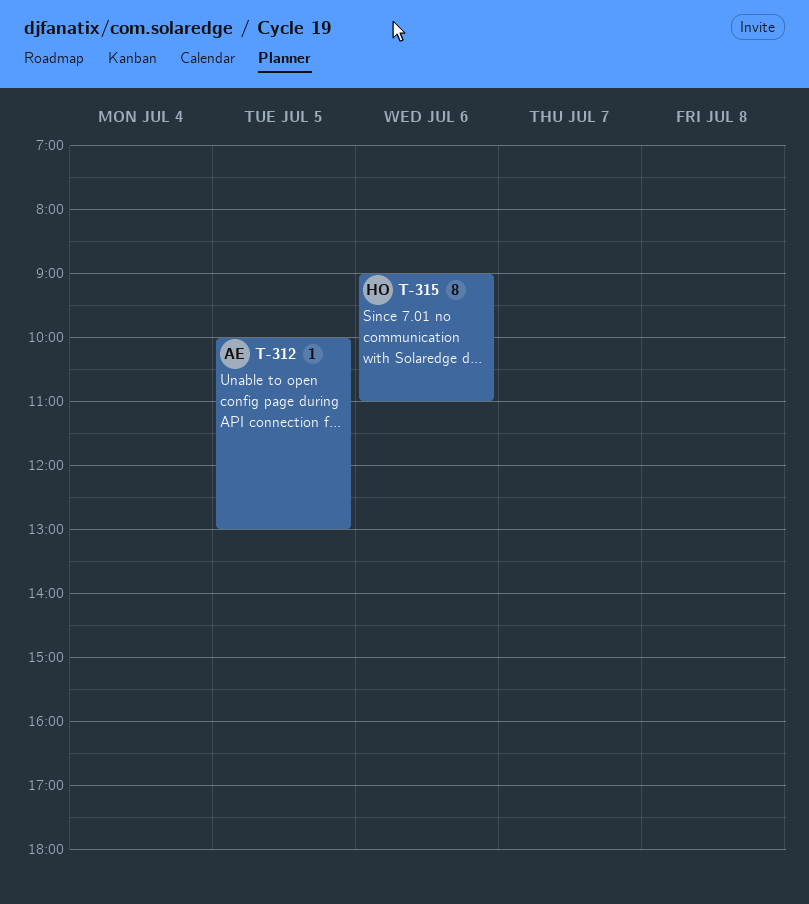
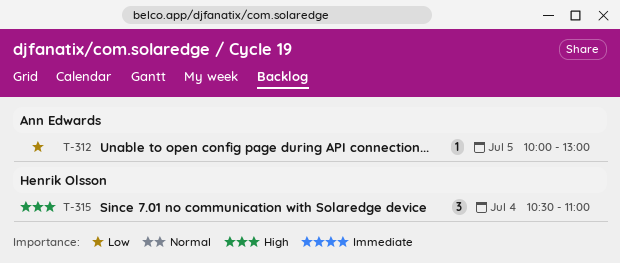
T-315, estimate: 8 -> 3
T-315, day: Jul 6 -> Jul 4
T-315, begins: 09:00 -> 10:30

